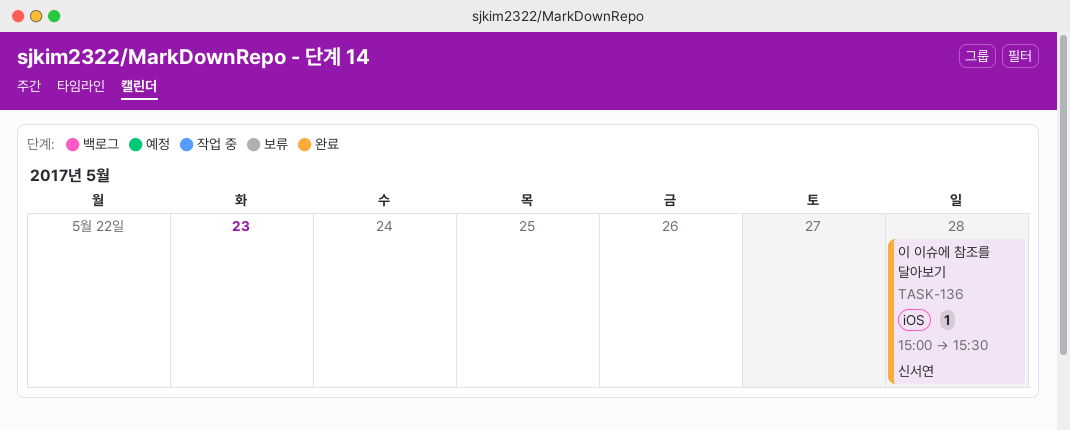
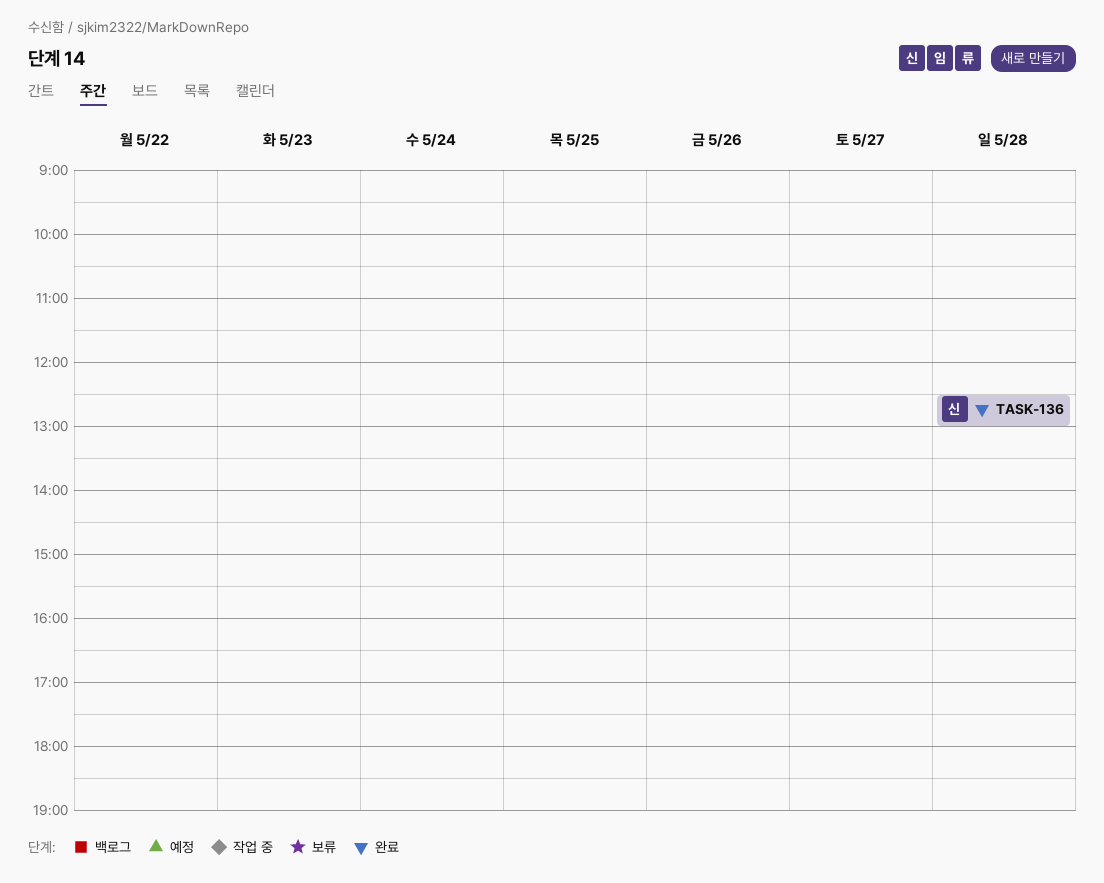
TASK-136, begins: 15:00 -> 12:30
TASK-136, ends: 15:30 -> 13:00

